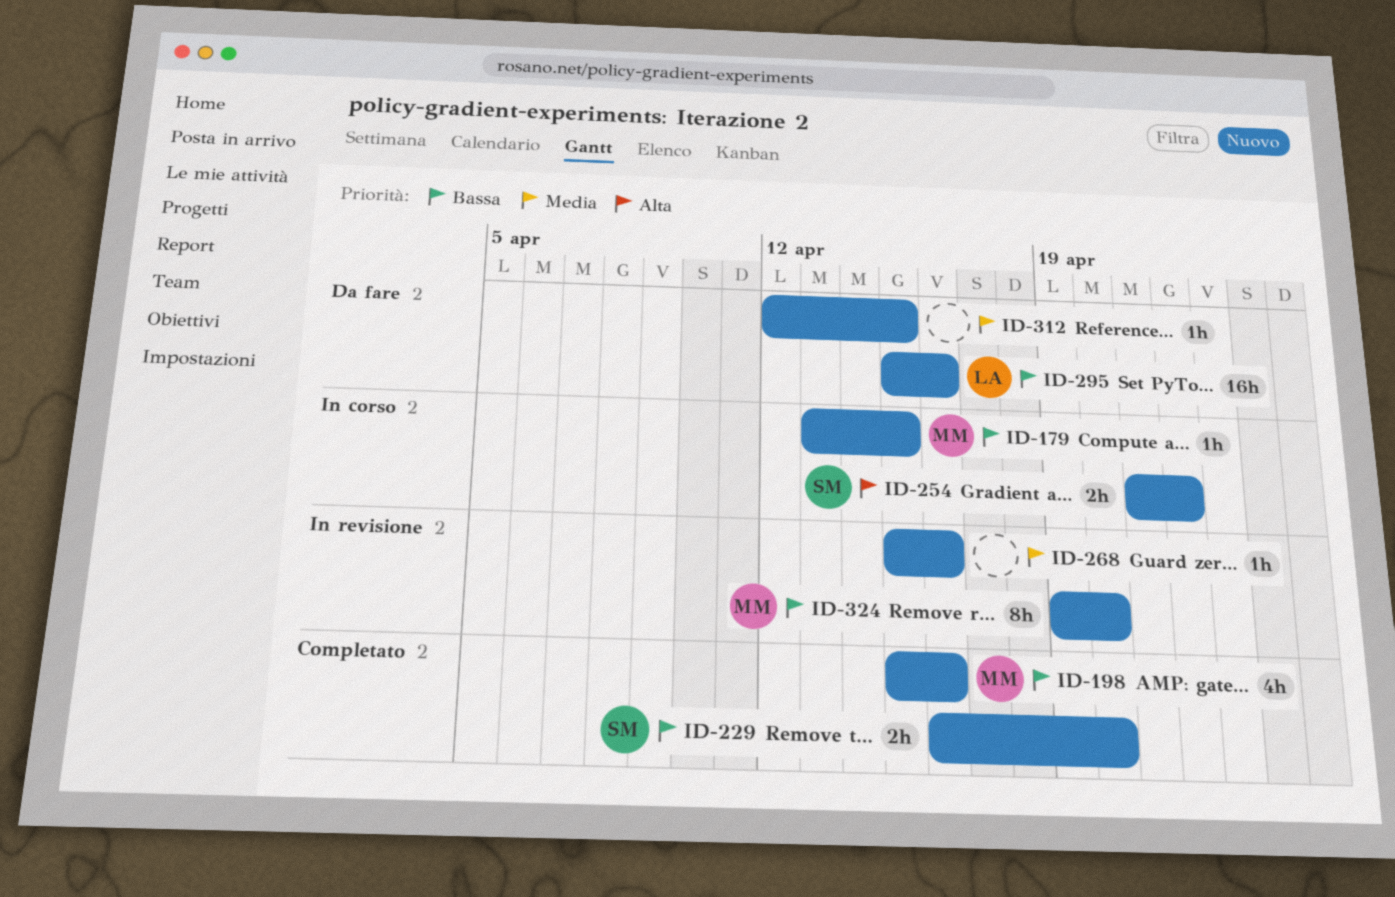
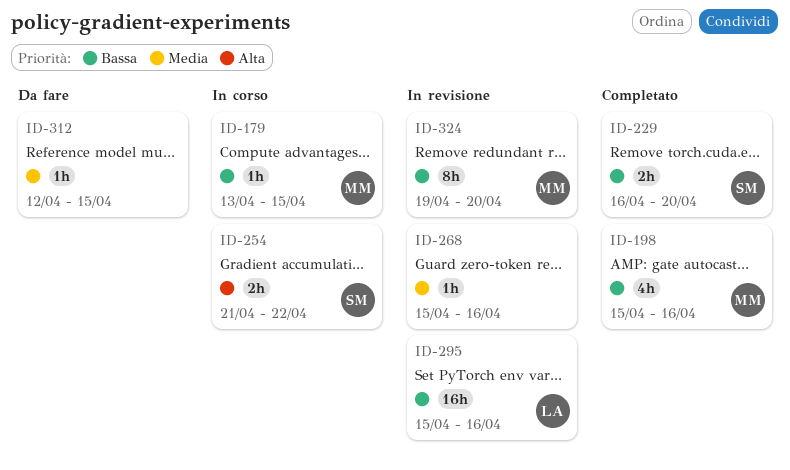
ID-295, status: Da fare -> In revisione

